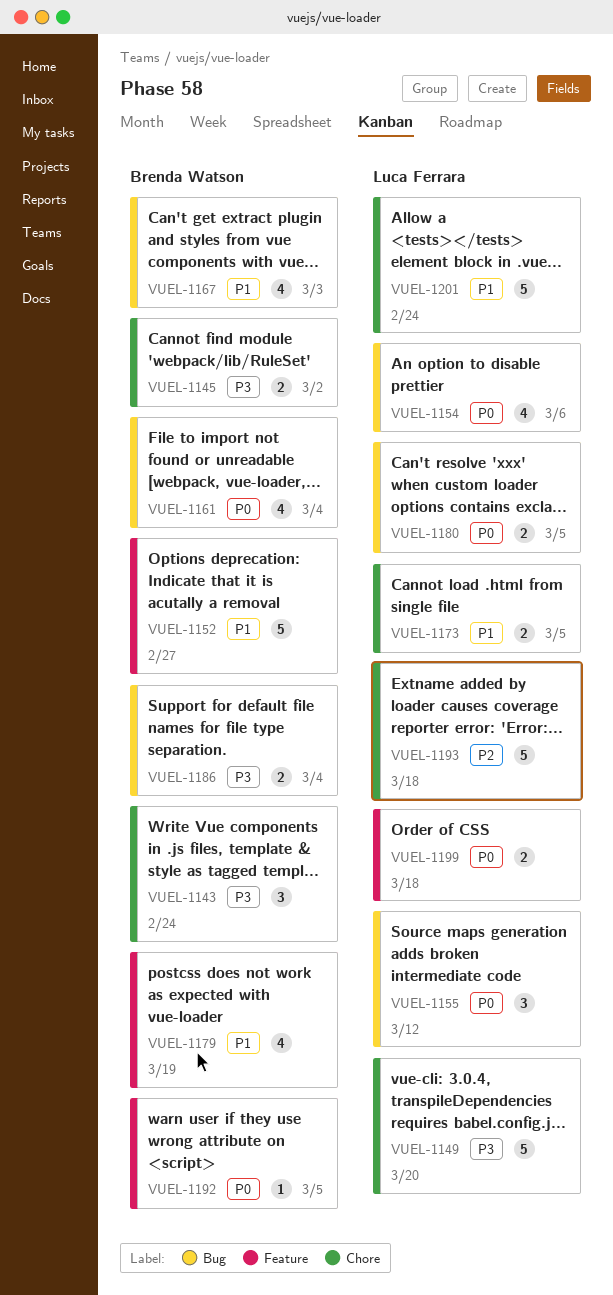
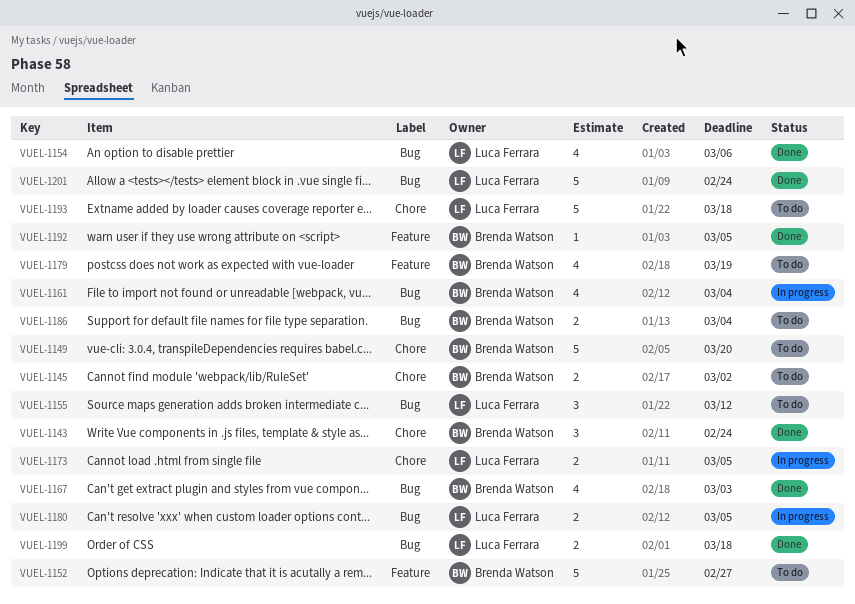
VUEL-1149, owner: Luca Ferrara -> Brenda Watson
VUEL-1199, label: Feature -> Bug
VUEL-1201, label: Chore -> Bug

